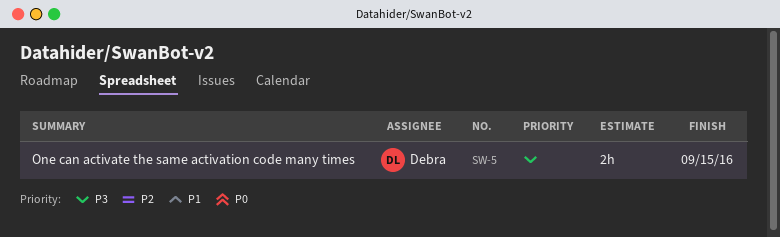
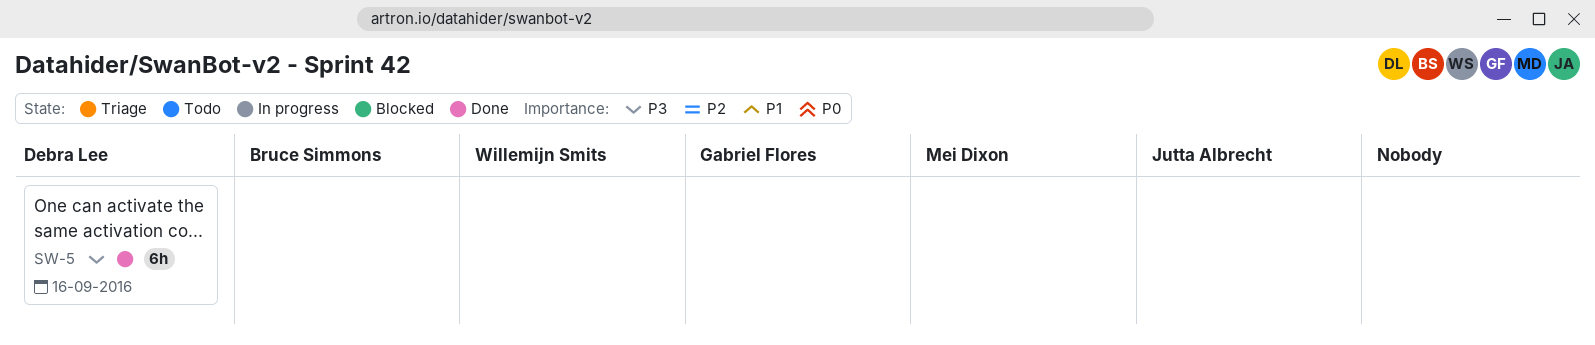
SW-5, estimate: 2h -> 6h
SW-5, due: Sep 15 -> Sep 16

